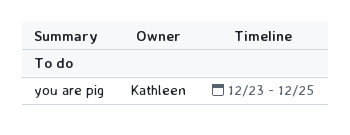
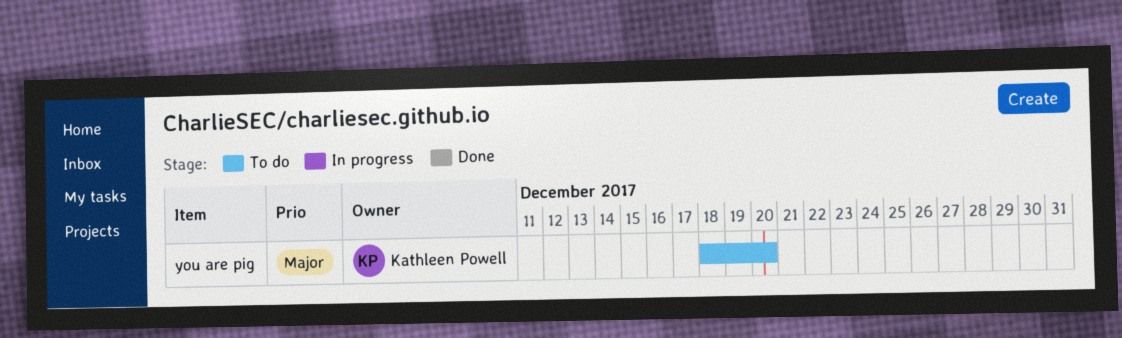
you are pig, start: Dec 23 -> Dec 18
you are pig, due: Dec 25 -> Dec 20

